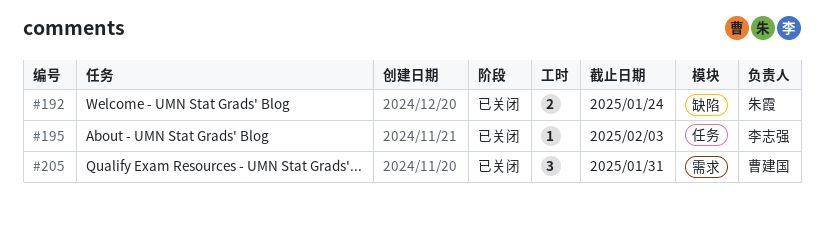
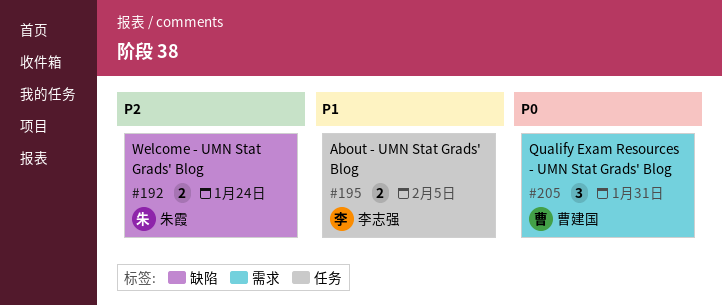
#195, estimate: 1 -> 2
#195, due: Feb 3 -> Feb 5

